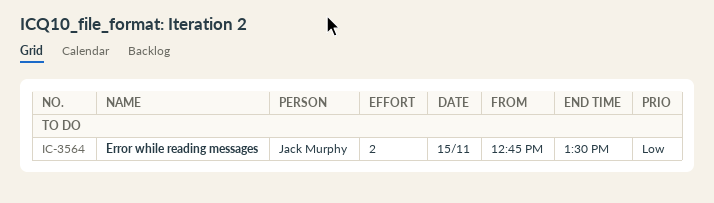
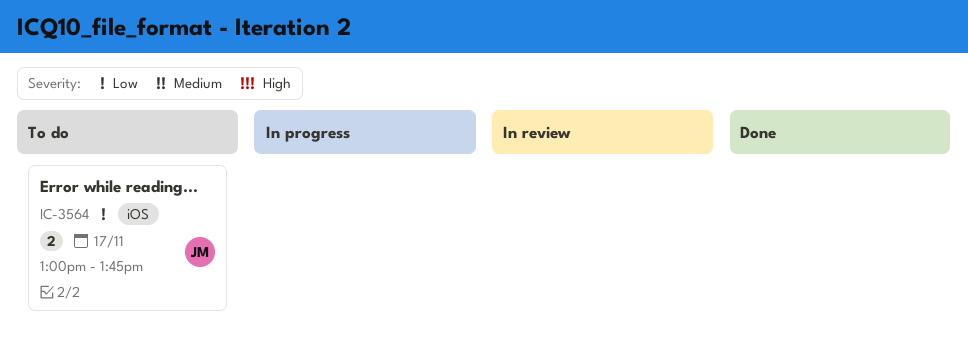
IC-3564, day: Nov 15 -> Nov 17
IC-3564, begins: 12:45 -> 13:00
IC-3564, ends: 13:30 -> 13:45

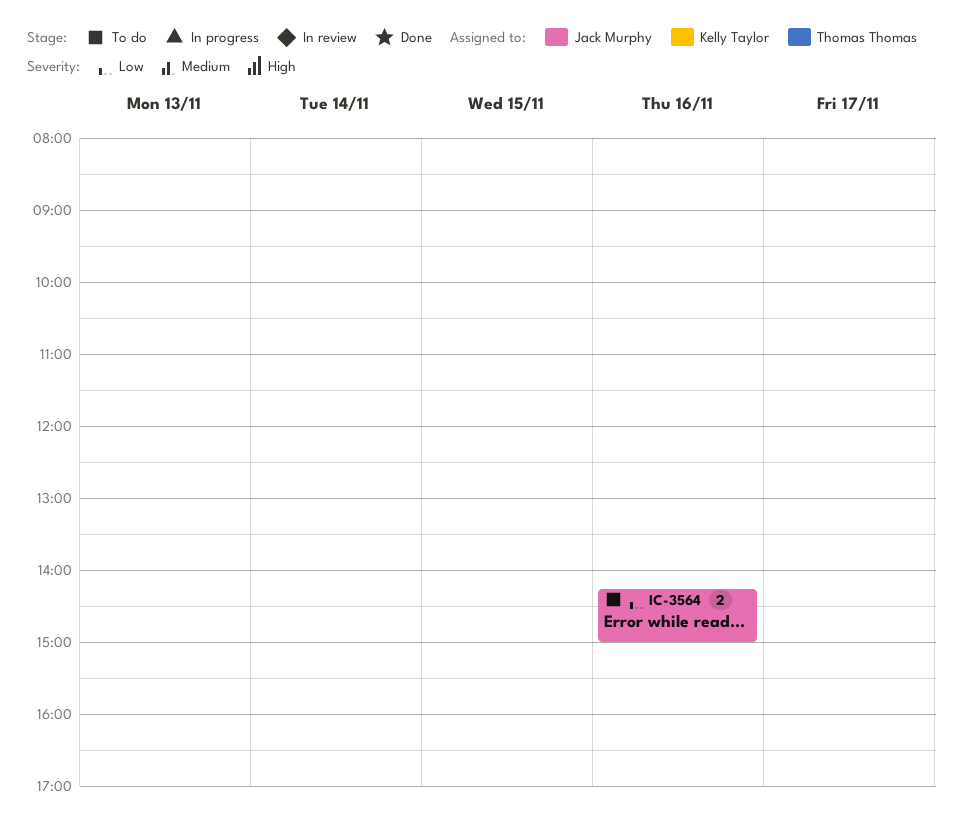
IC-3564, day: Nov 17 -> Nov 16
IC-3564, begins: 13:00 -> 14:15
IC-3564, ends: 13:45 -> 15:00

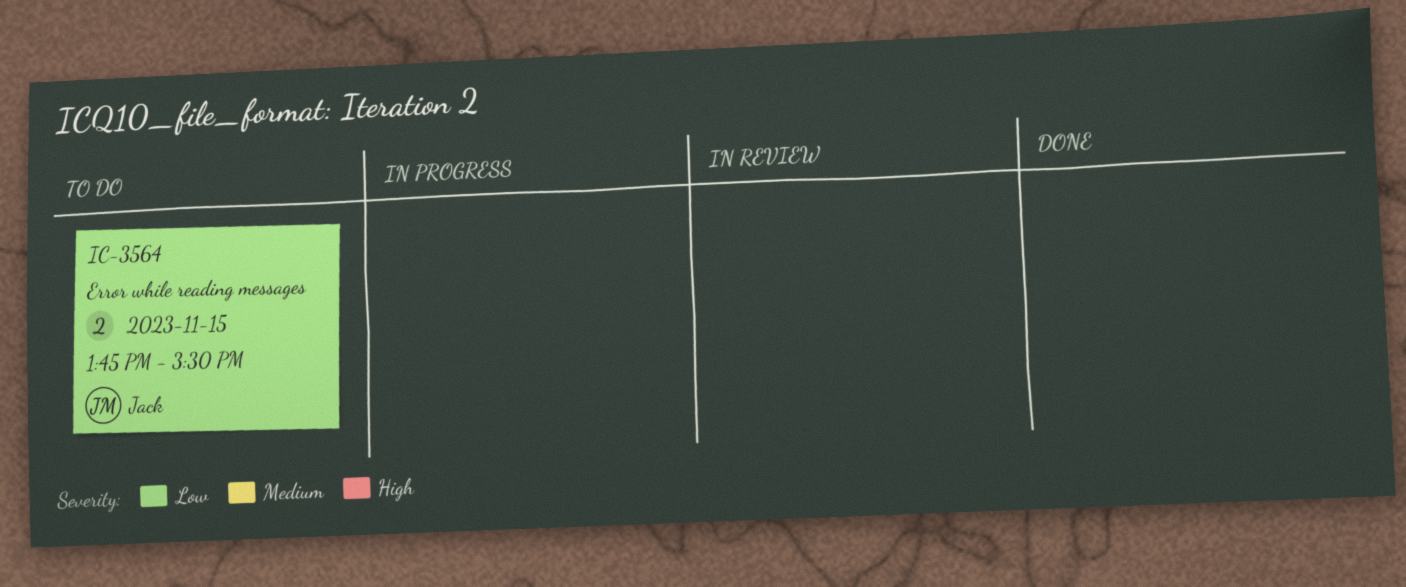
IC-3564, day: Nov 16 -> Nov 15
IC-3564, begins: 14:15 -> 13:45
IC-3564, ends: 15:00 -> 15:30

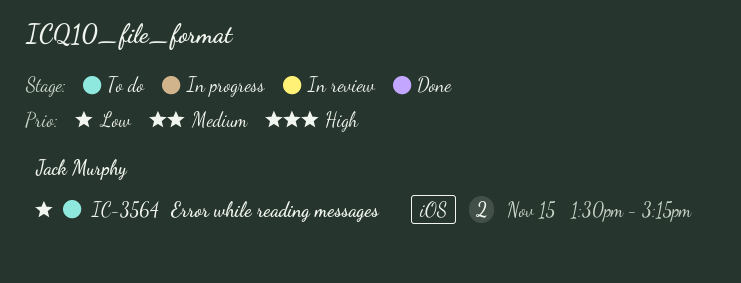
IC-3564, begins: 13:45 -> 13:30
IC-3564, ends: 15:30 -> 15:15

